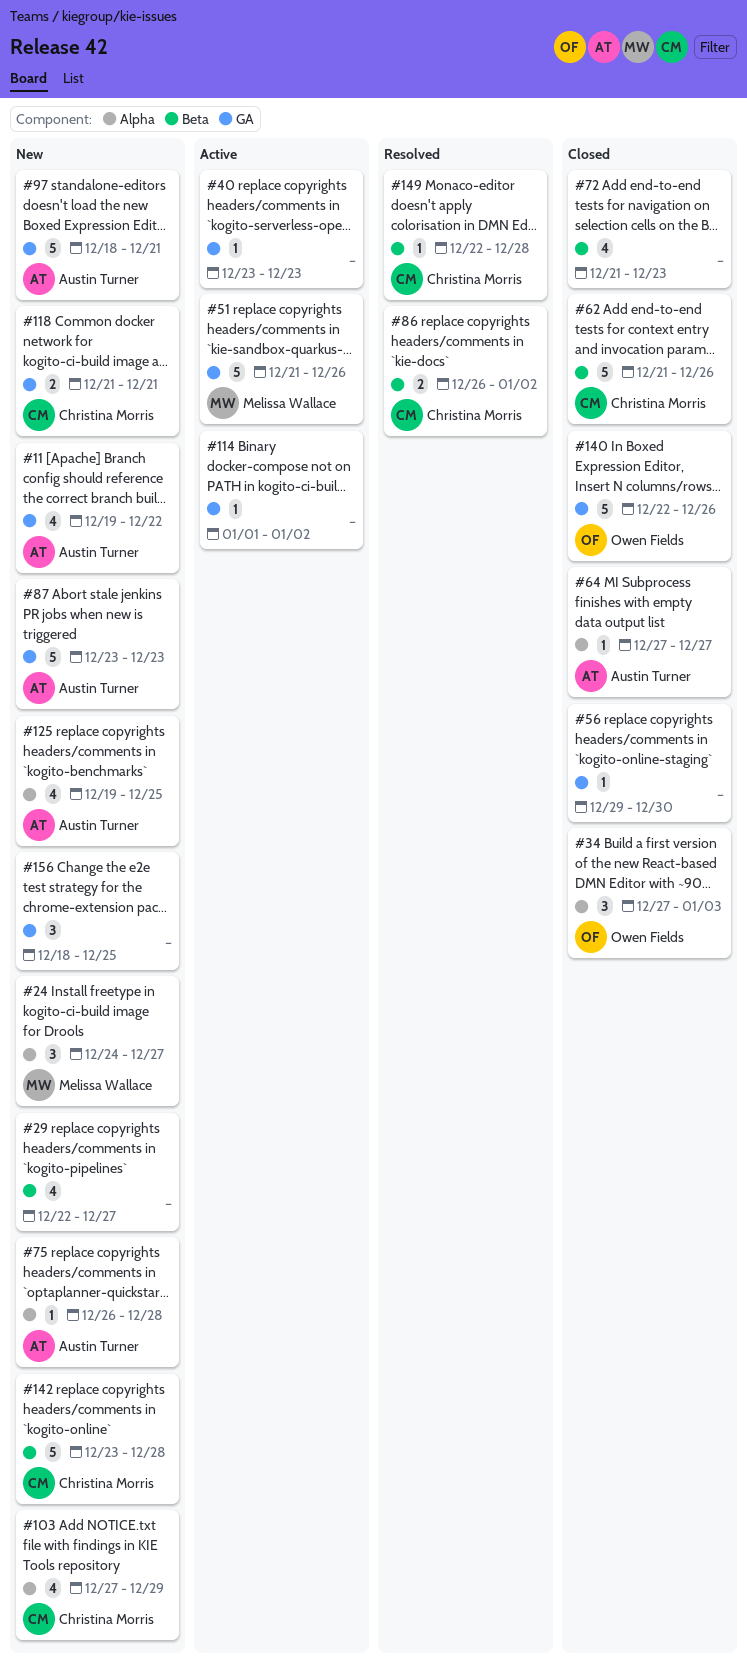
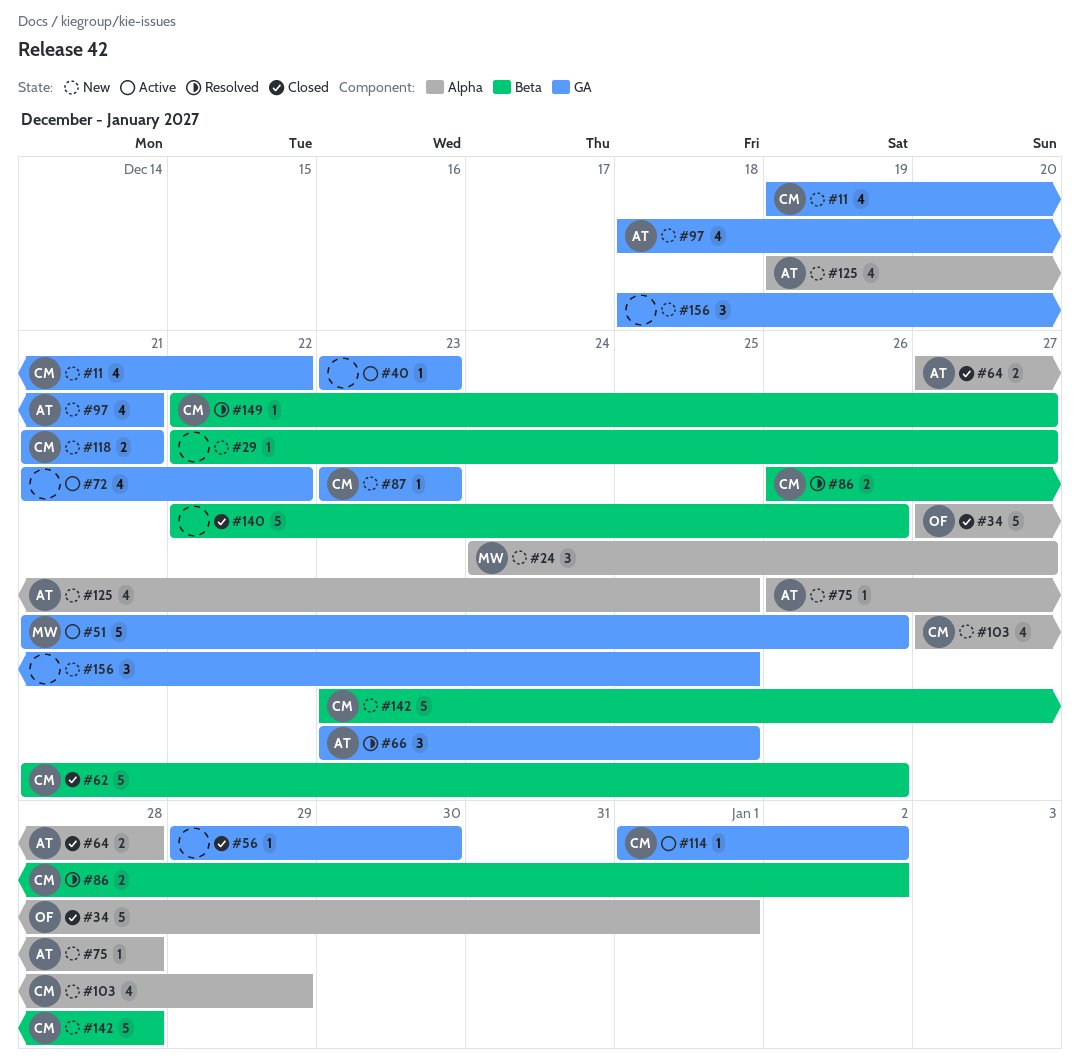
#11, owner: Austin Turner -> Christina Morris
#29, estimate: 4 -> 1
#34, estimate: 3 -> 5
#34, due: Jan 3 -> Jan 1
#64, estimate: 1 -> 2
#64, due: Dec 27 -> Dec 28
#66: none -> present
#72, status: Closed -> Active
#72, label: Beta -> GA
#72, due: Dec 23 -> Dec 22
#87, owner: Austin Turner -> Christina Morris
#87, estimate: 5 -> 1
#97, estimate: 5 -> 4
#114, owner: none -> Christina Morris
#140, owner: Owen Fields -> none
#140, label: GA -> Beta
#149, due: Dec 28 -> Dec 27

